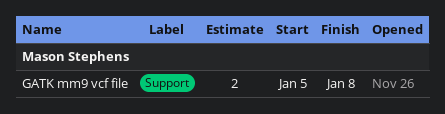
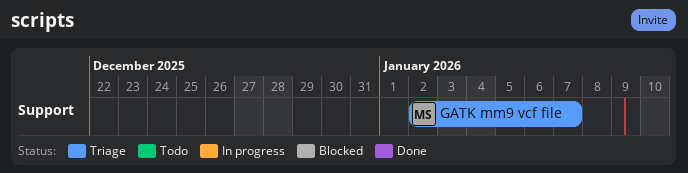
GATK mm9 vcf file, start: Jan 5 -> Jan 2
GATK mm9 vcf file, due: Jan 8 -> Jan 7

